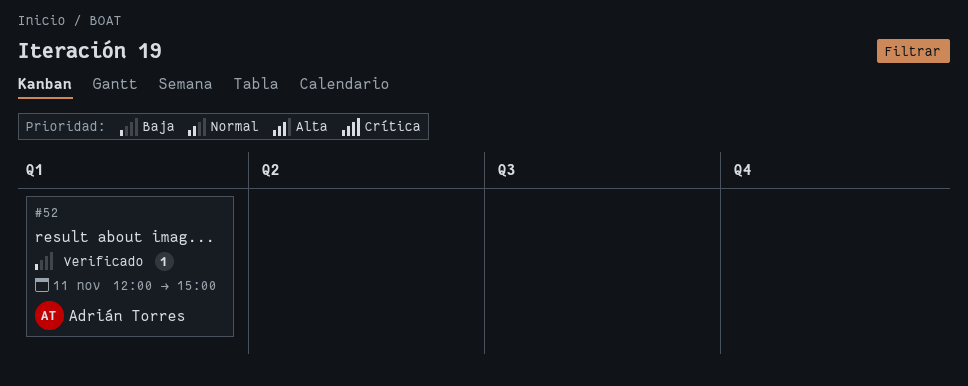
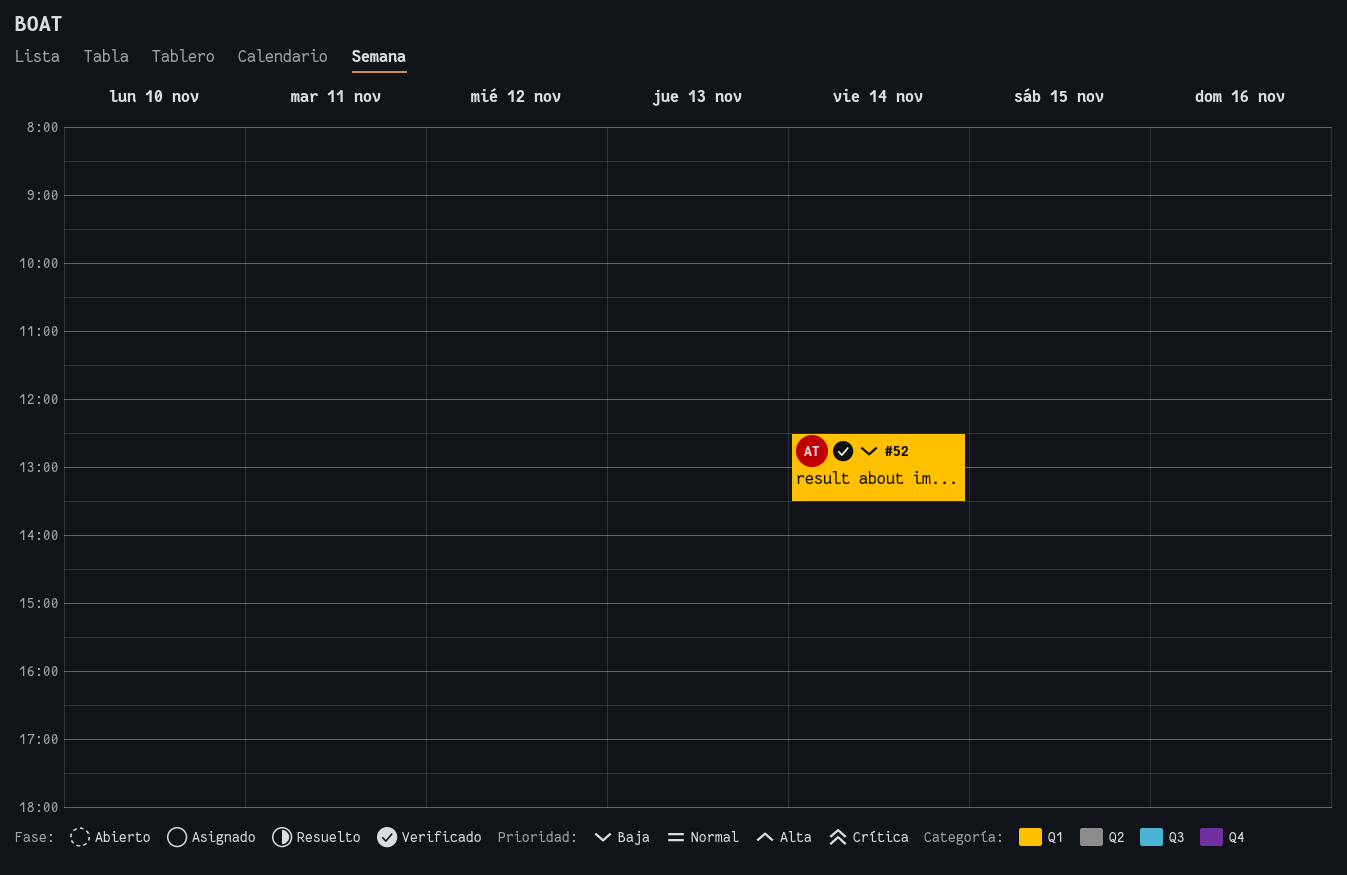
#52, day: Nov 11 -> Nov 14
#52, begins: 12:00 -> 12:30
#52, ends: 15:00 -> 13:30

